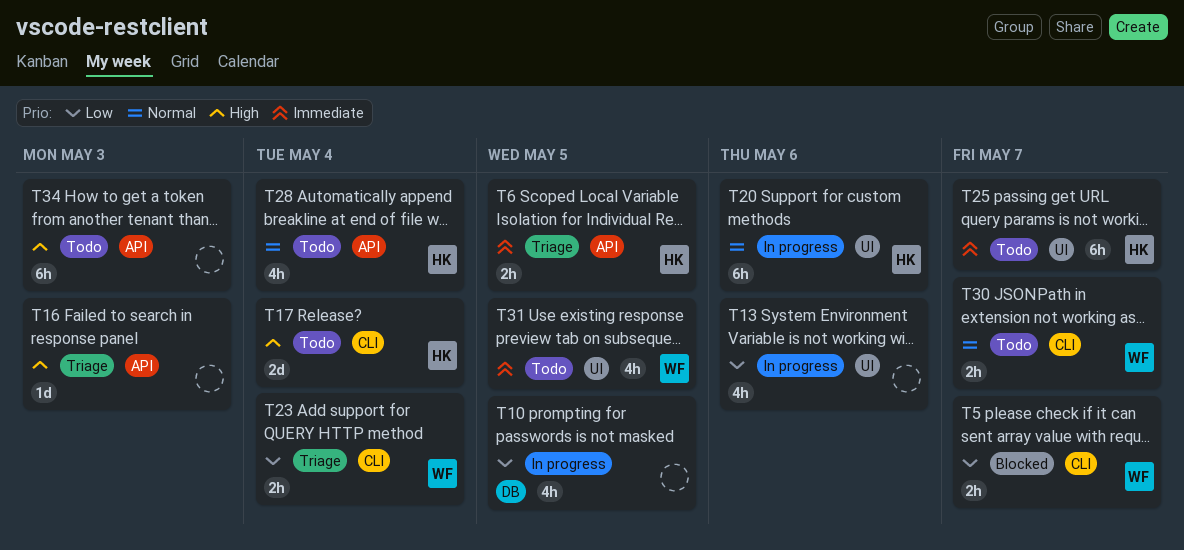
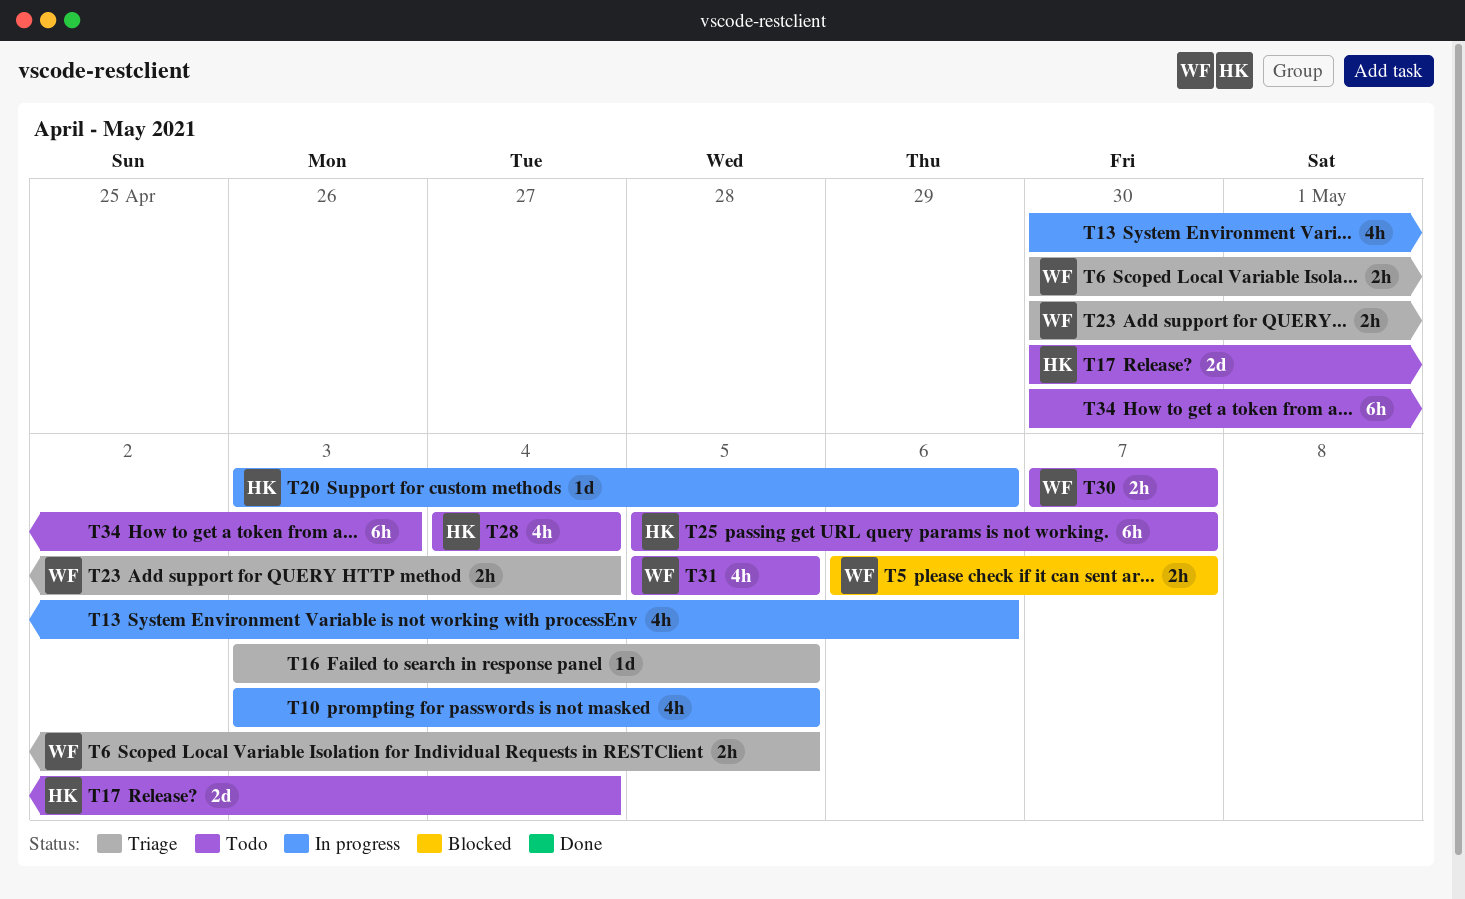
T6, owner: HK -> WF
T16, due: May 3 -> May 5
T20, estimate: 6h -> 1d

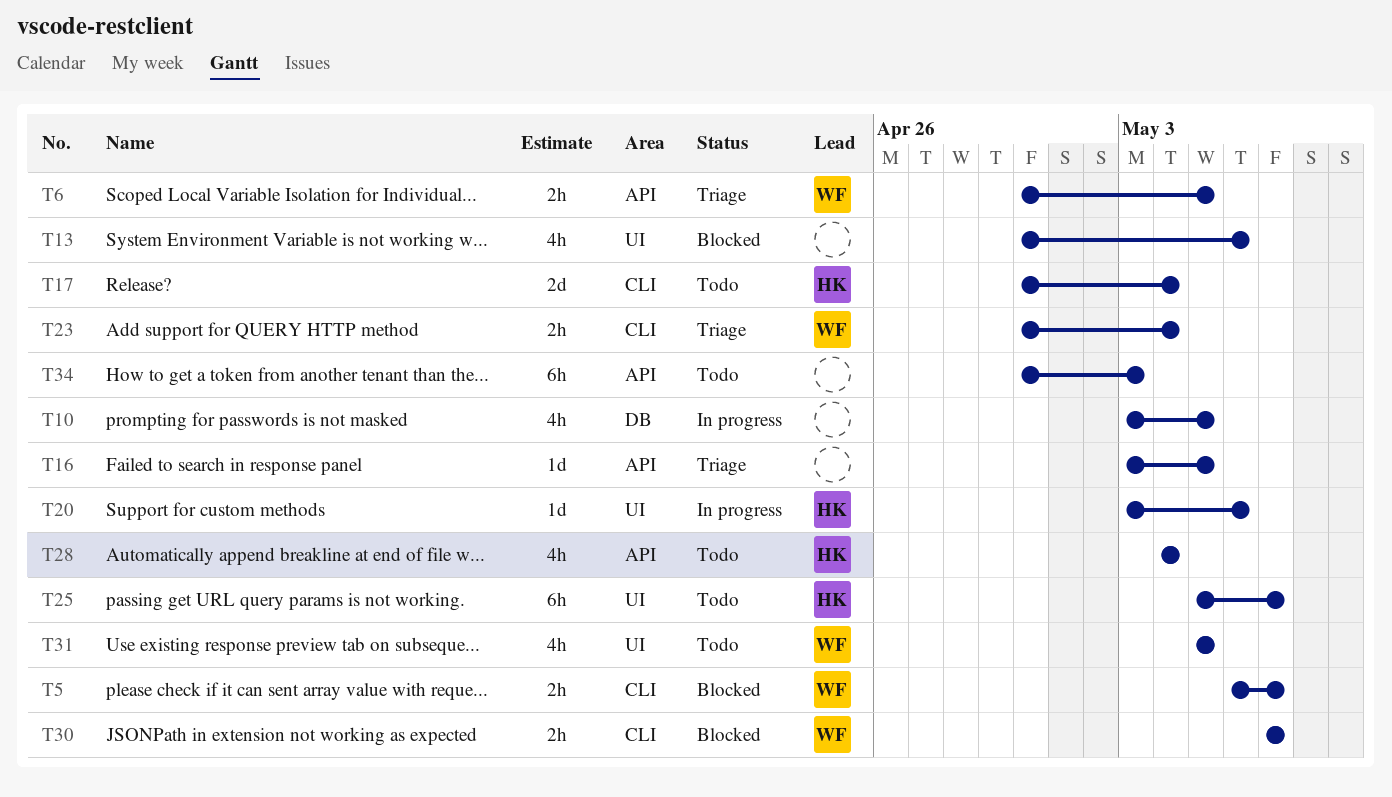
T13, status: In progress -> Blocked
T30, status: Todo -> Blocked

